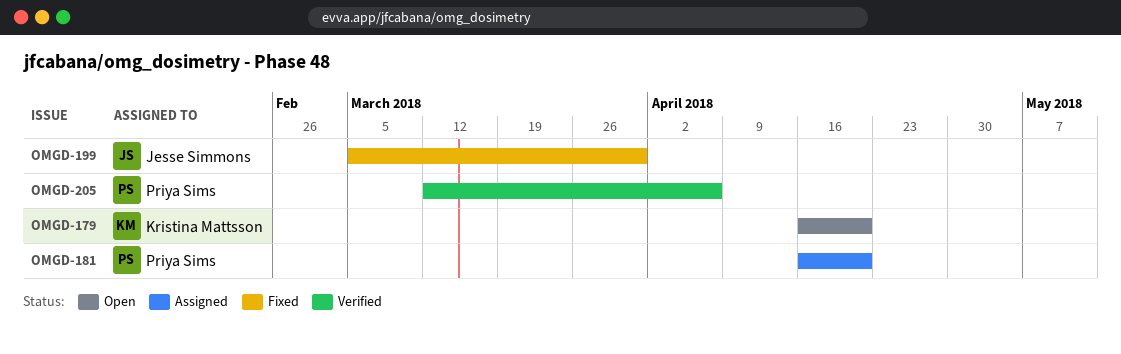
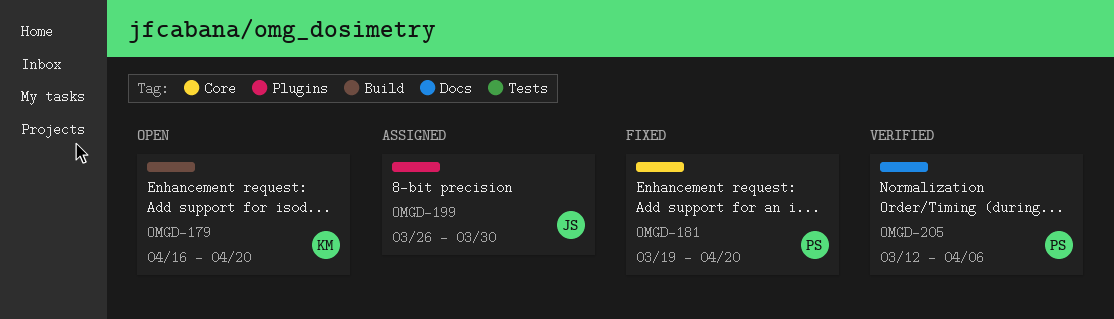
OMGD-181, status: Assigned -> Fixed
OMGD-181, start: Apr 16 -> Mar 19
OMGD-199, status: Fixed -> Assigned
OMGD-199, start: Mar 5 -> Mar 26

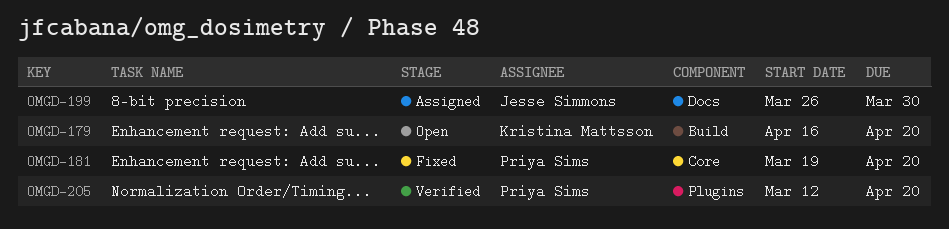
OMGD-199, label: Plugins -> Docs
OMGD-205, label: Docs -> Plugins
OMGD-205, due: Apr 6 -> Apr 20

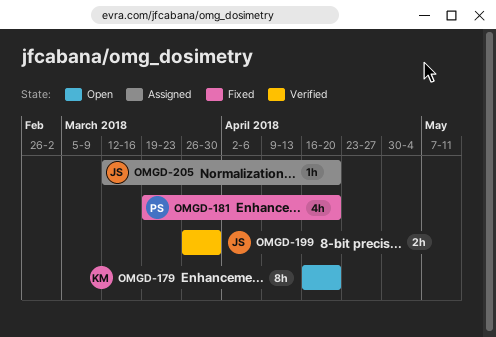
OMGD-199, status: Assigned -> Verified
OMGD-205, status: Verified -> Assigned
OMGD-205, owner: Priya Sims -> Jesse Simmons

